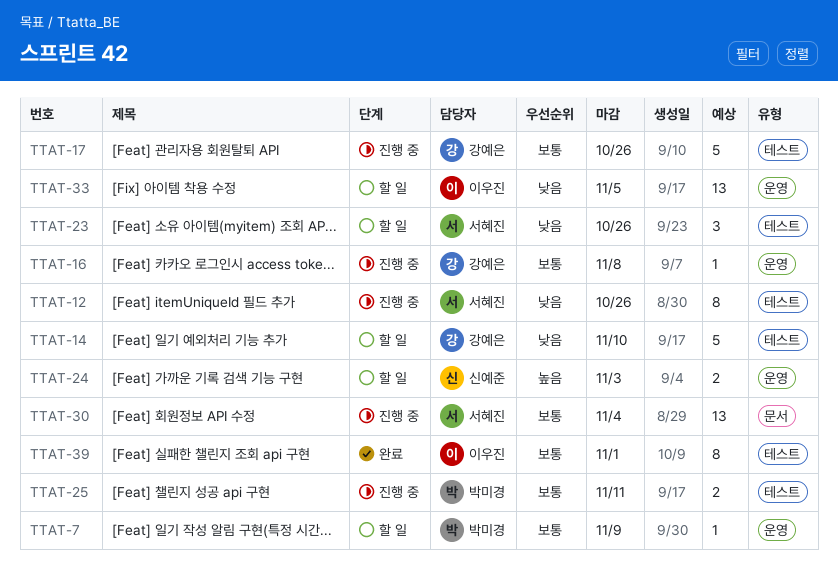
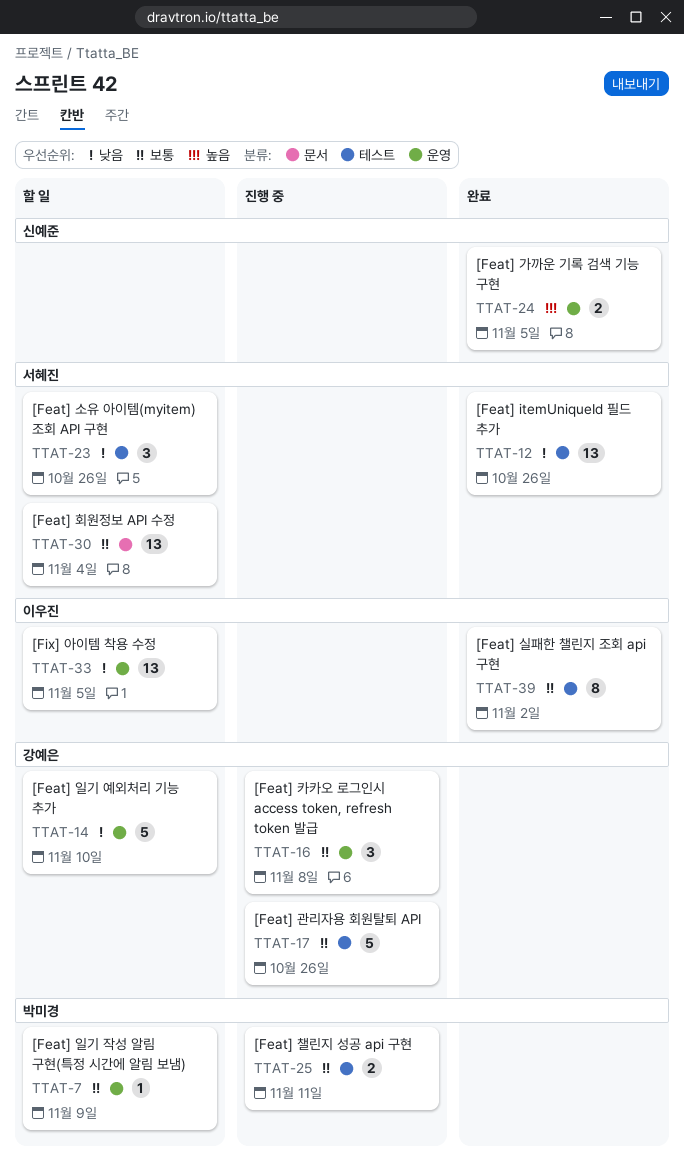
TTAT-12, status: 진행 중 -> 완료
TTAT-12, estimate: 8 -> 13
TTAT-14, label: 테스트 -> 운영
TTAT-16, estimate: 1 -> 3
TTAT-24, status: 할 일 -> 완료
TTAT-24, due: Nov 3 -> Nov 5
TTAT-30, status: 진행 중 -> 할 일
TTAT-39, due: Nov 1 -> Nov 2

